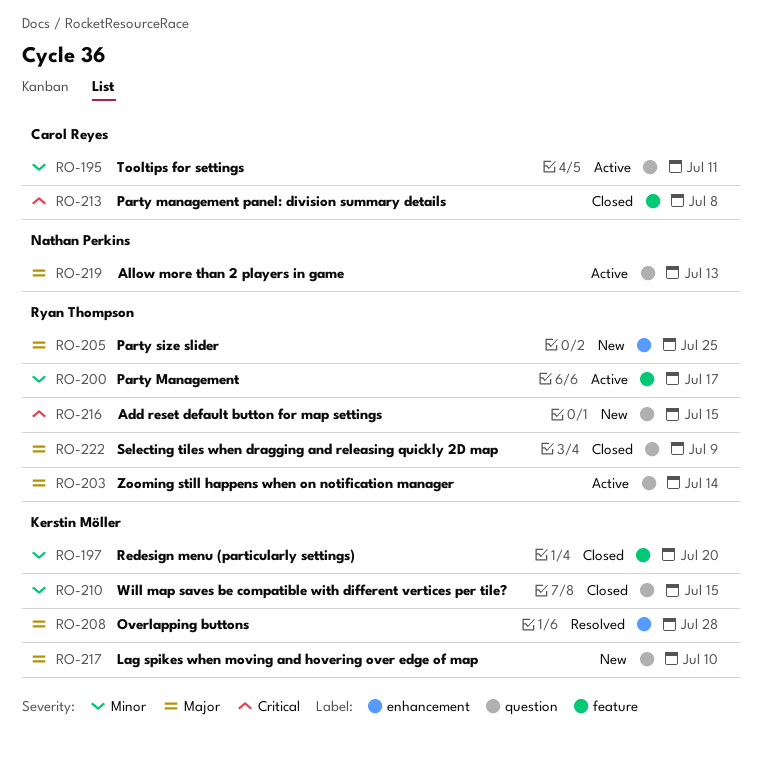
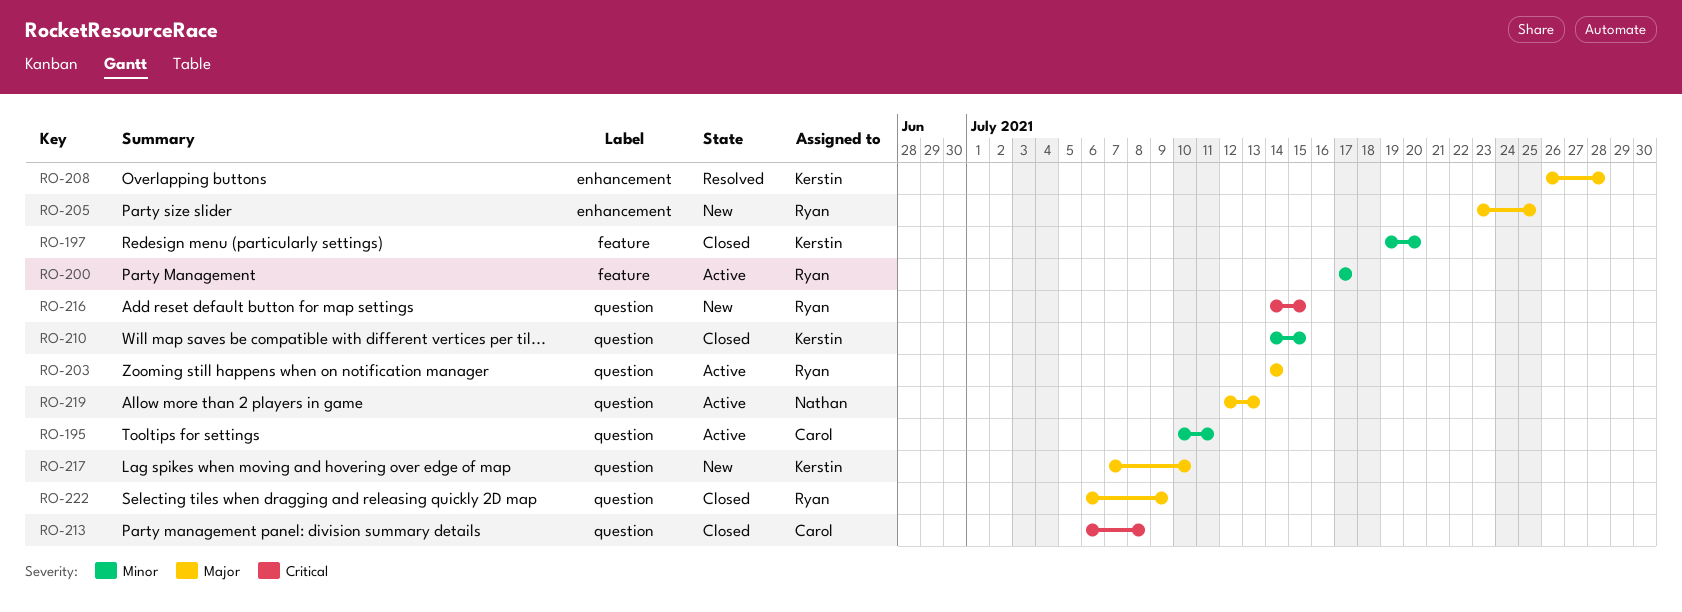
RO-213, label: feature -> question

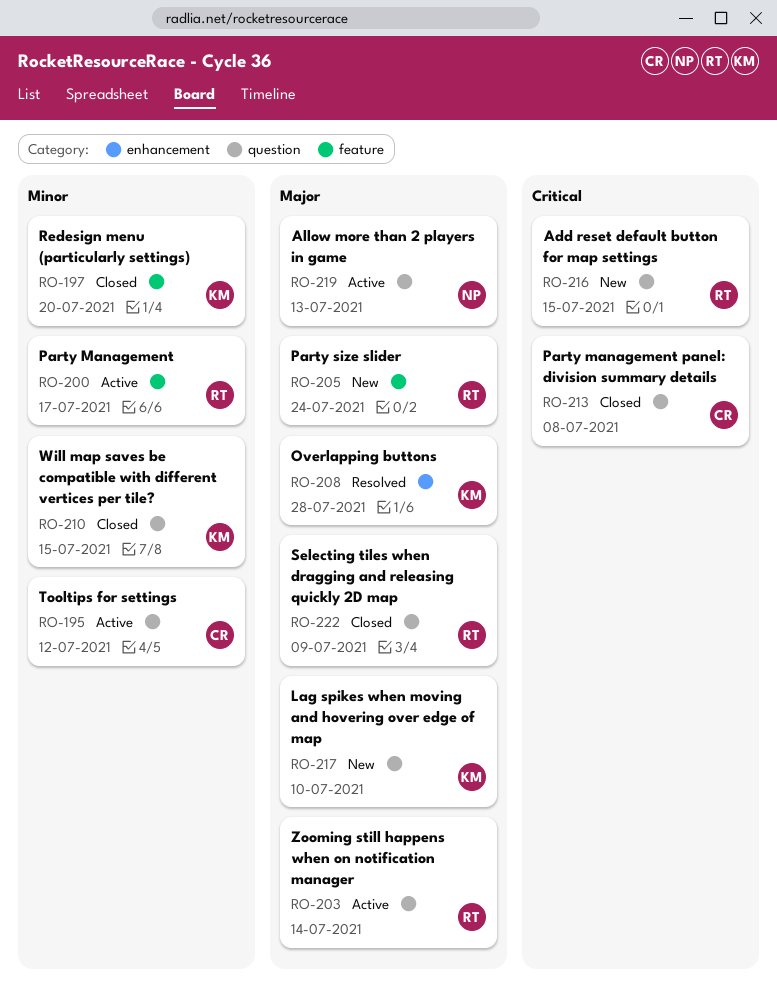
RO-195, due: Jul 11 -> Jul 12
RO-205, label: enhancement -> feature
RO-205, due: Jul 25 -> Jul 24

